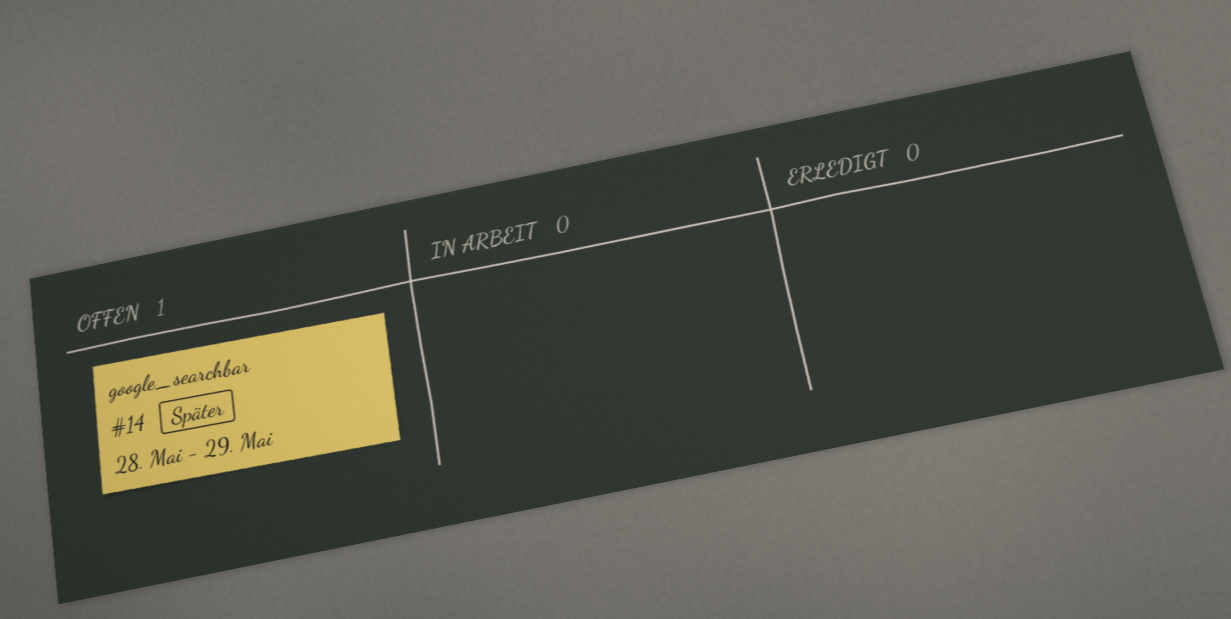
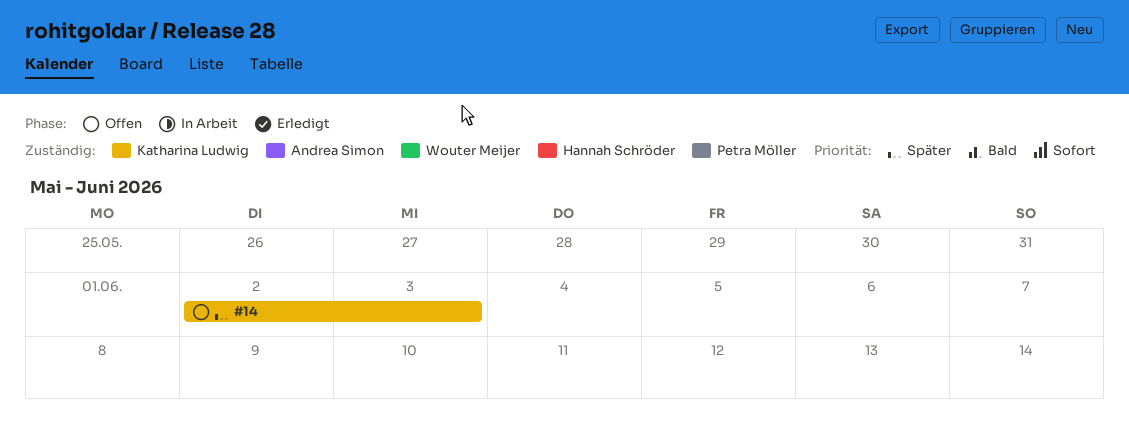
#14, start: May 28 -> Jun 2
#14, due: May 29 -> Jun 3

